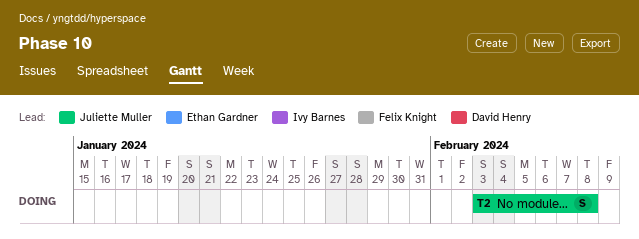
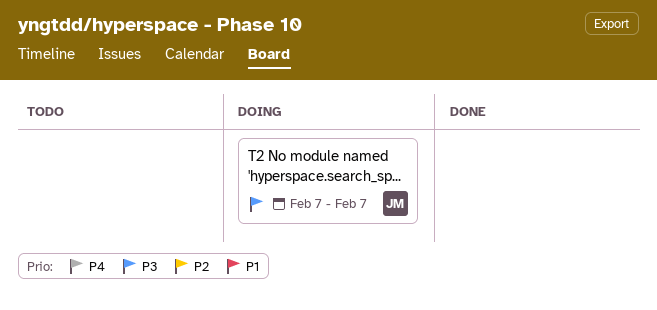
T2, start: Feb 3 -> Feb 7
T2, due: Feb 8 -> Feb 7

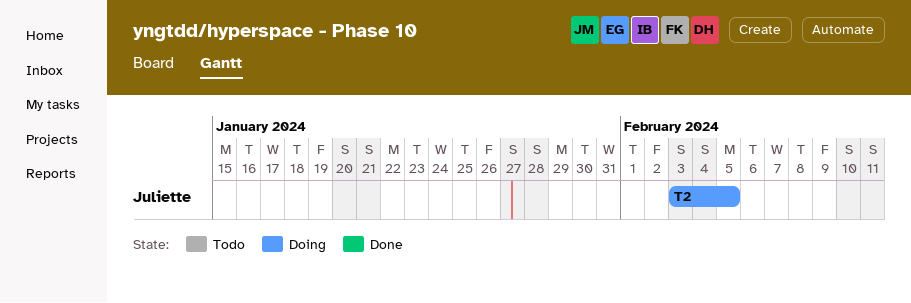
T2, start: Feb 7 -> Feb 3
T2, due: Feb 7 -> Feb 5

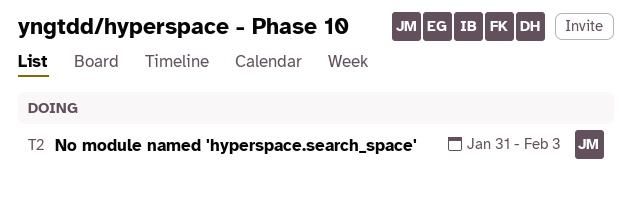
T2, start: Feb 3 -> Jan 31
T2, due: Feb 5 -> Feb 3

